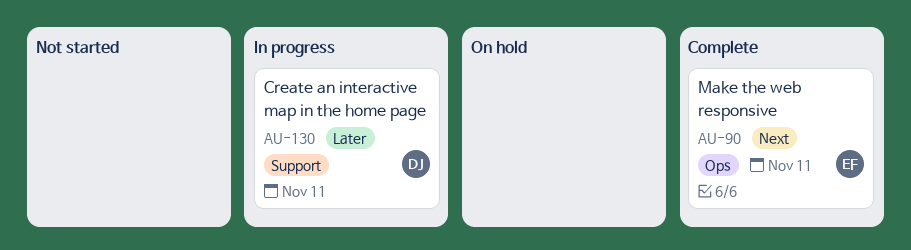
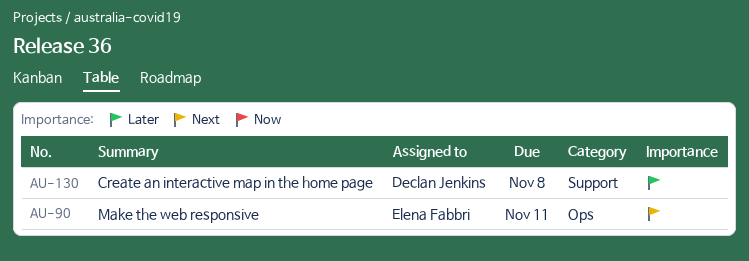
AU-130, due: Nov 11 -> Nov 8

